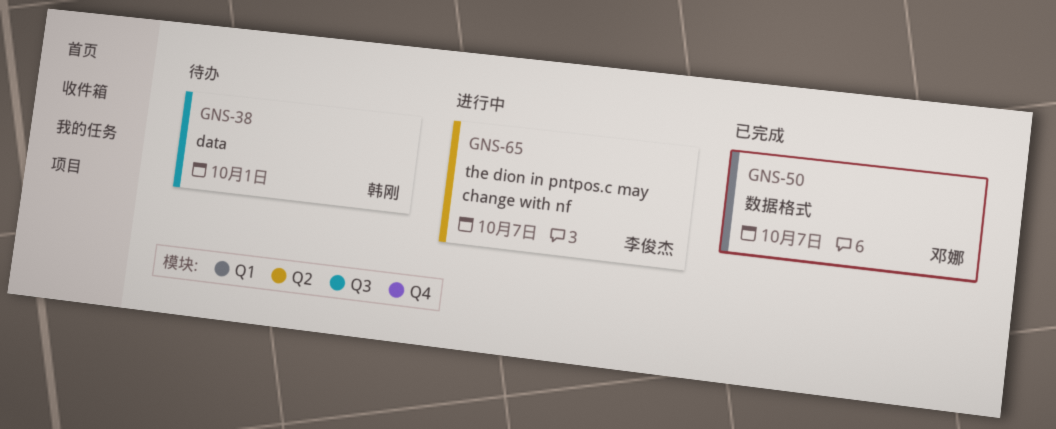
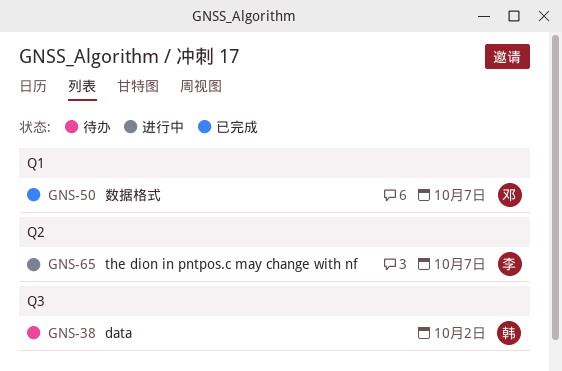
GNS-38, due: Oct 1 -> Oct 2

